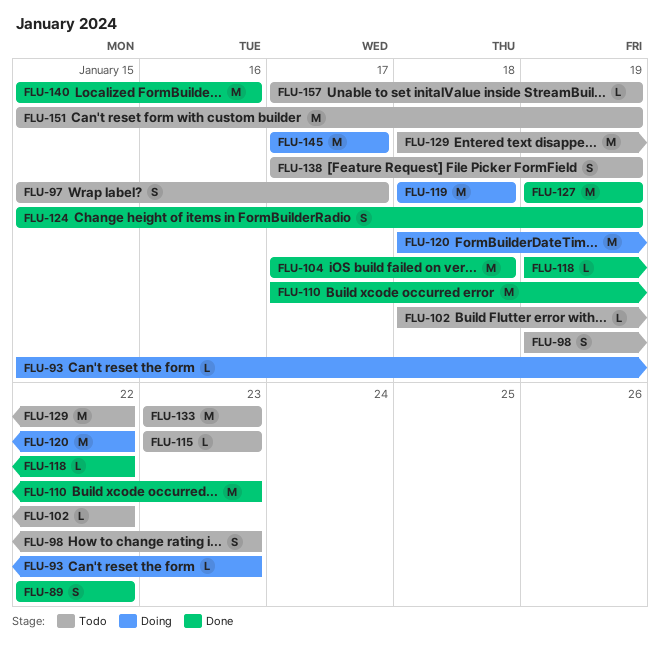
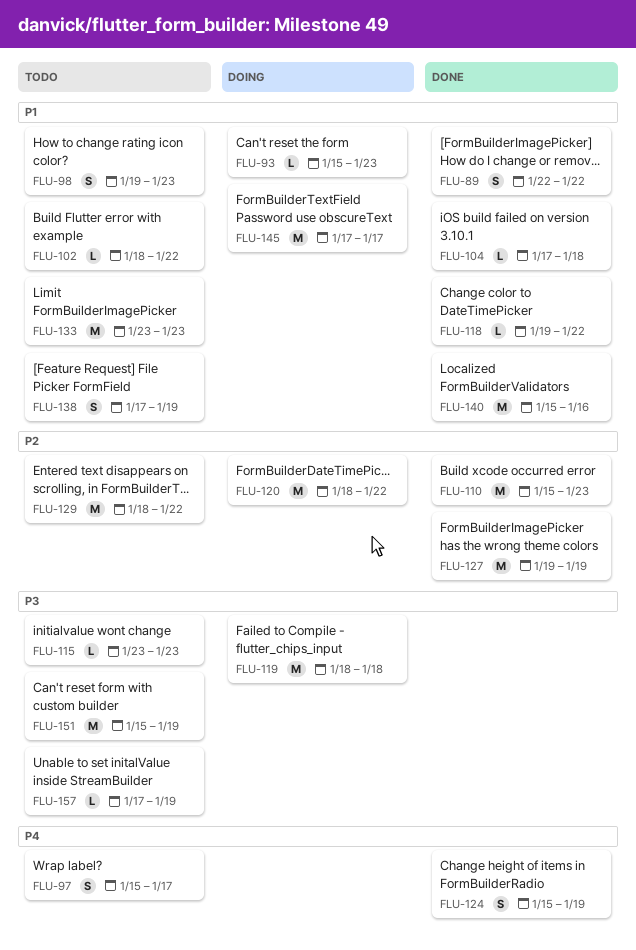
FLU-104, estimate: M -> L
FLU-110, start: Jan 17 -> Jan 15

